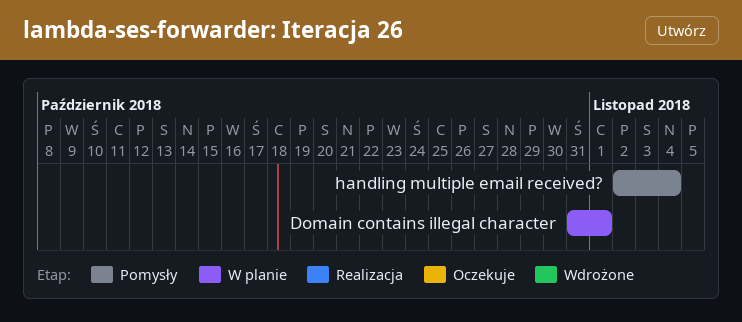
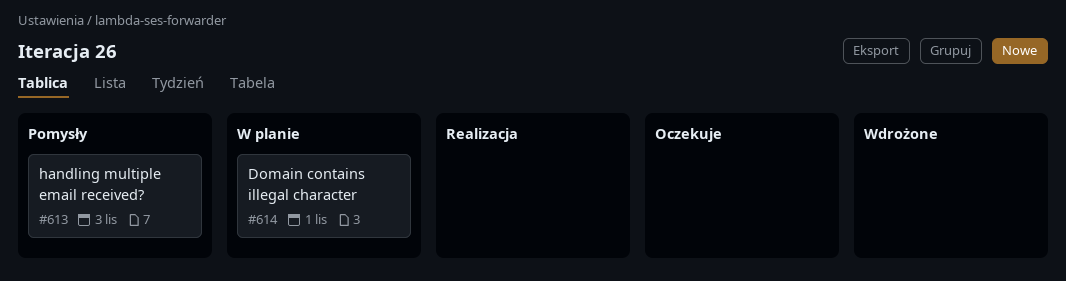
handling multiple email received?, due: Nov 4 -> Nov 3

